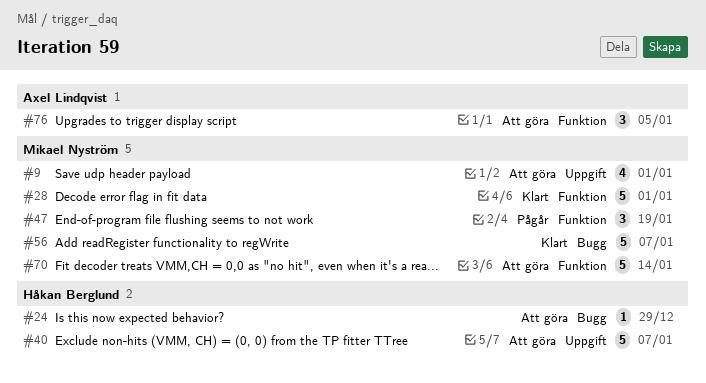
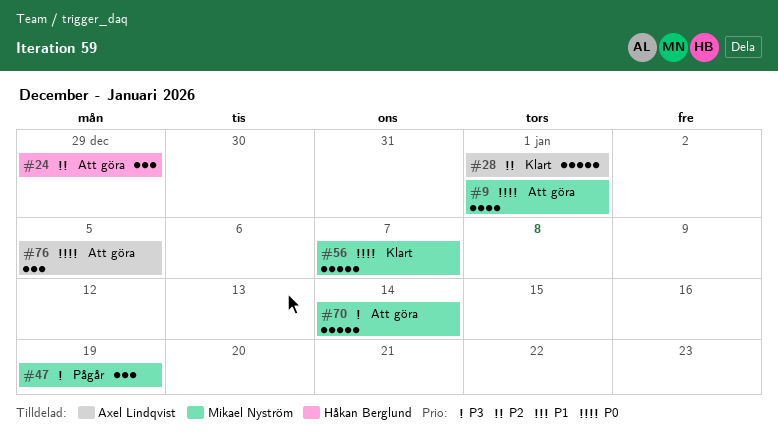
#24, estimate: 1 -> 3
#28, owner: Mikael Nyström -> Axel Lindqvist
#40: present -> none

